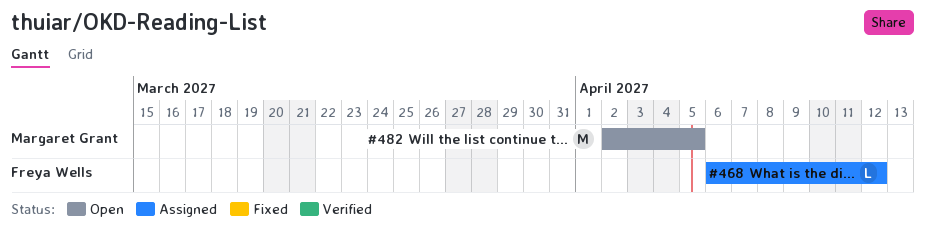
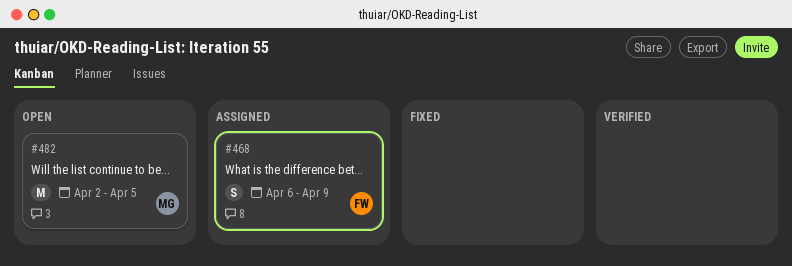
#468, estimate: L -> S
#468, due: Apr 12 -> Apr 9

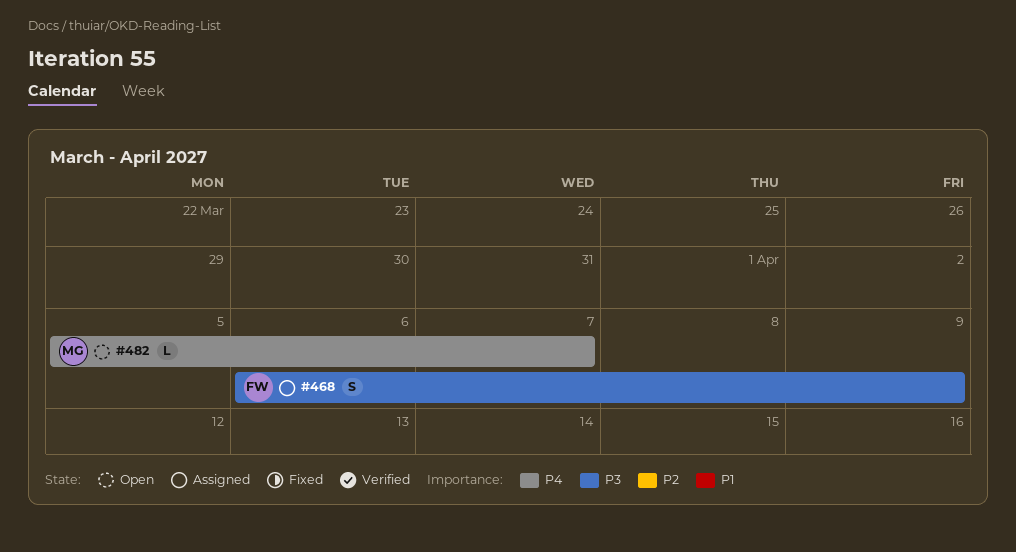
#482, estimate: M -> L
#482, start: Apr 2 -> Apr 5
#482, due: Apr 5 -> Apr 7

